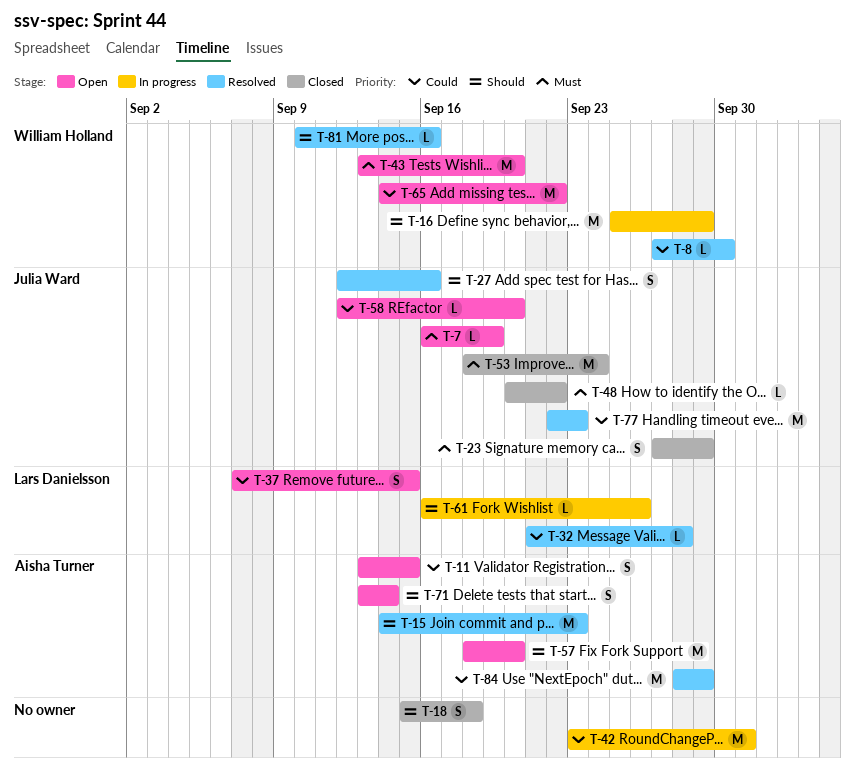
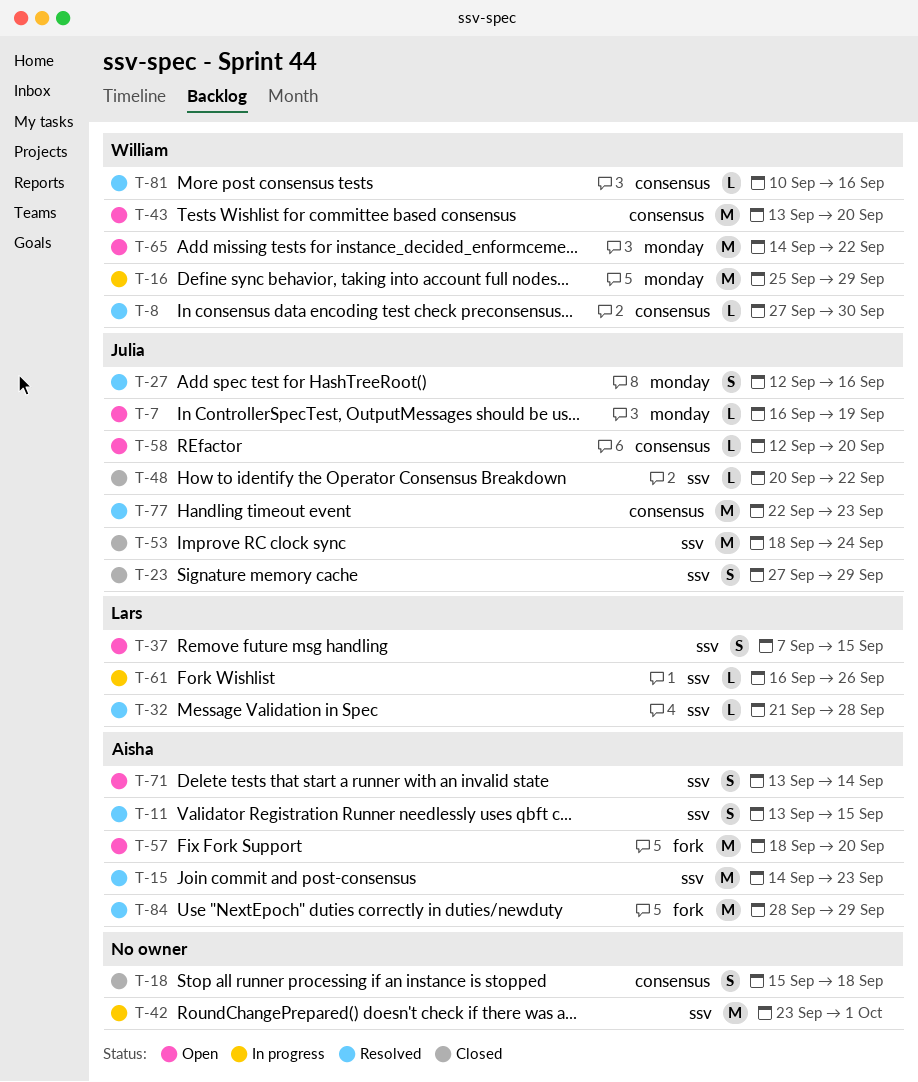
T-11, status: Open -> Resolved

